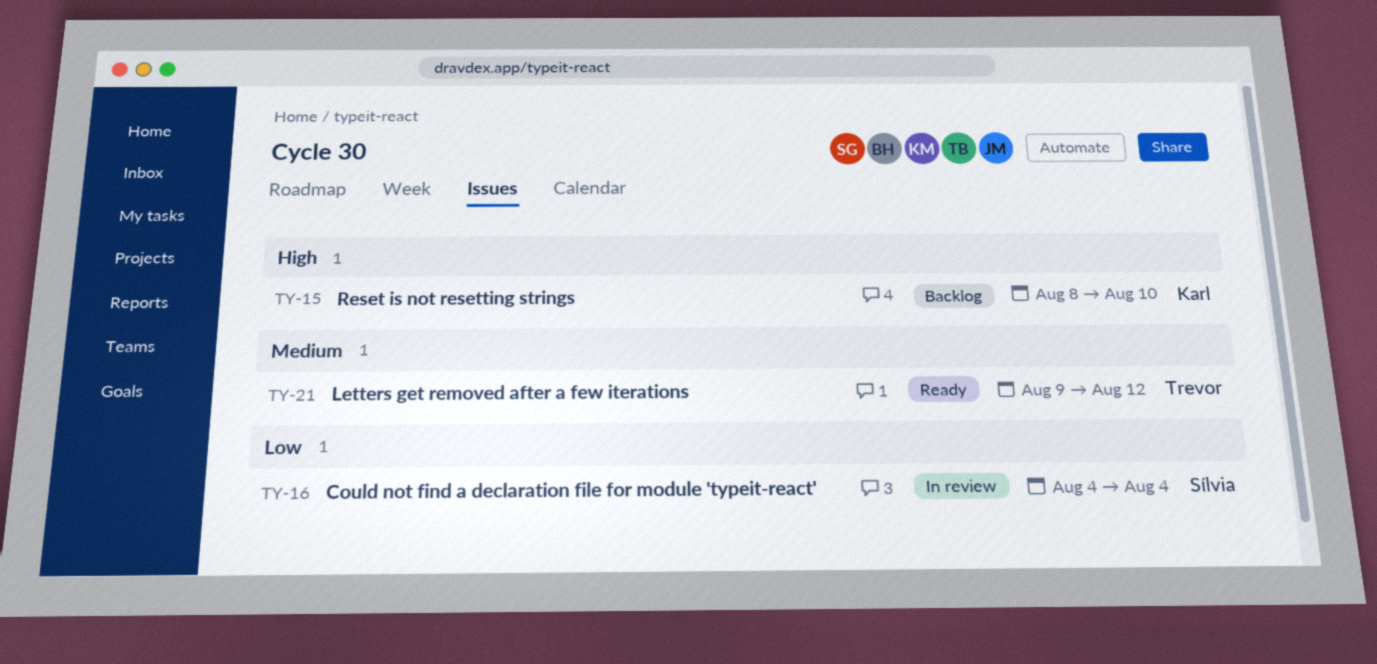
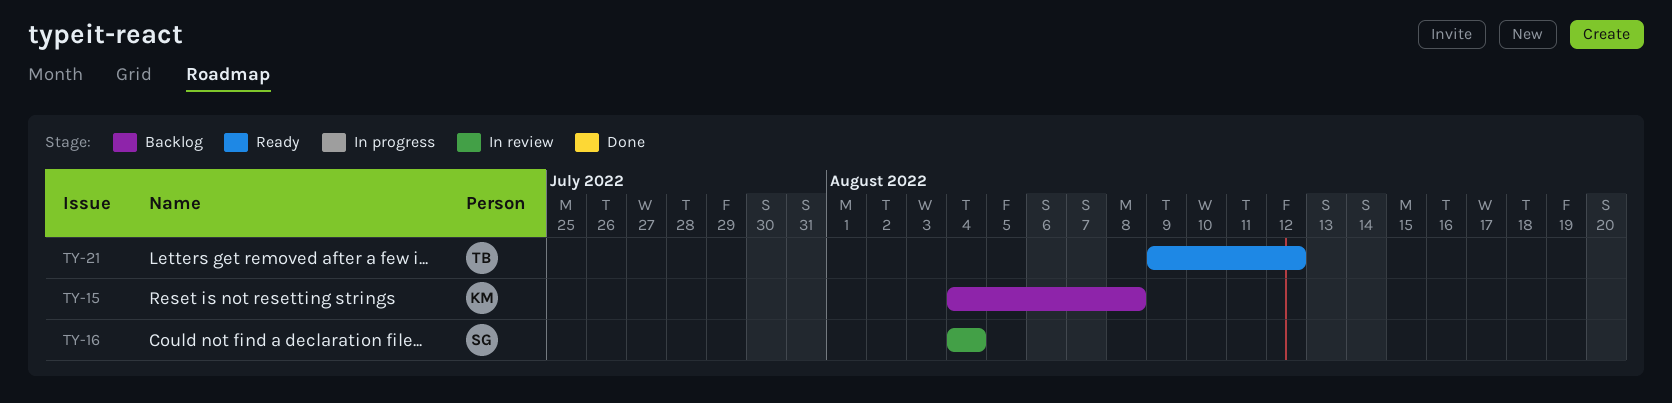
TY-15, start: Aug 8 -> Aug 4
TY-15, due: Aug 10 -> Aug 8

